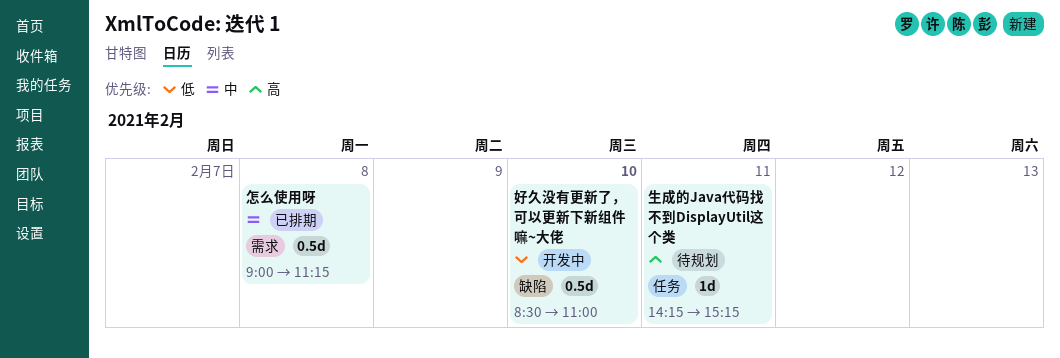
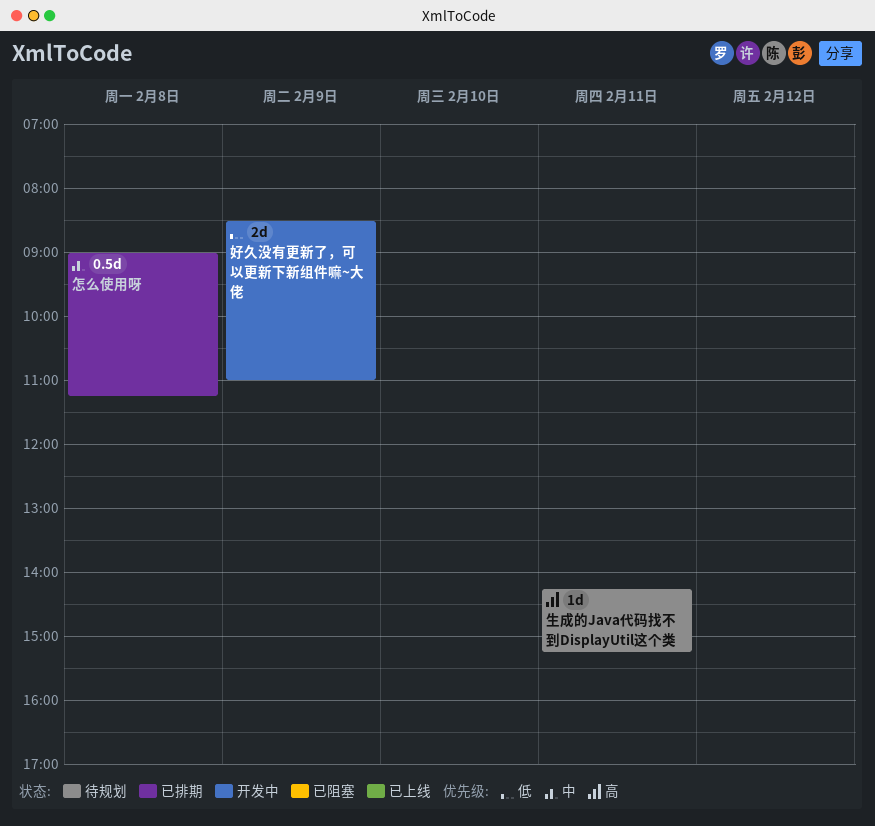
好久没有更新了，可以更新下新组件嘛~大佬, estimate: 0.5d -> 2d
好久没有更新了，可以更新下新组件嘛~大佬, day: Feb 10 -> Feb 9

